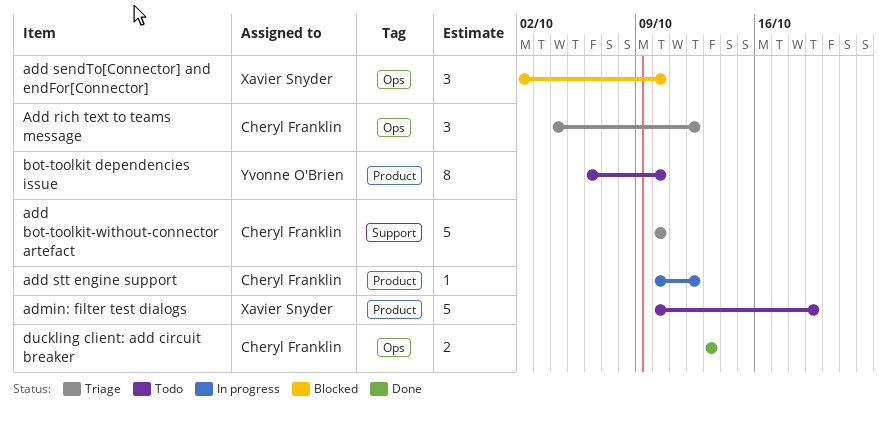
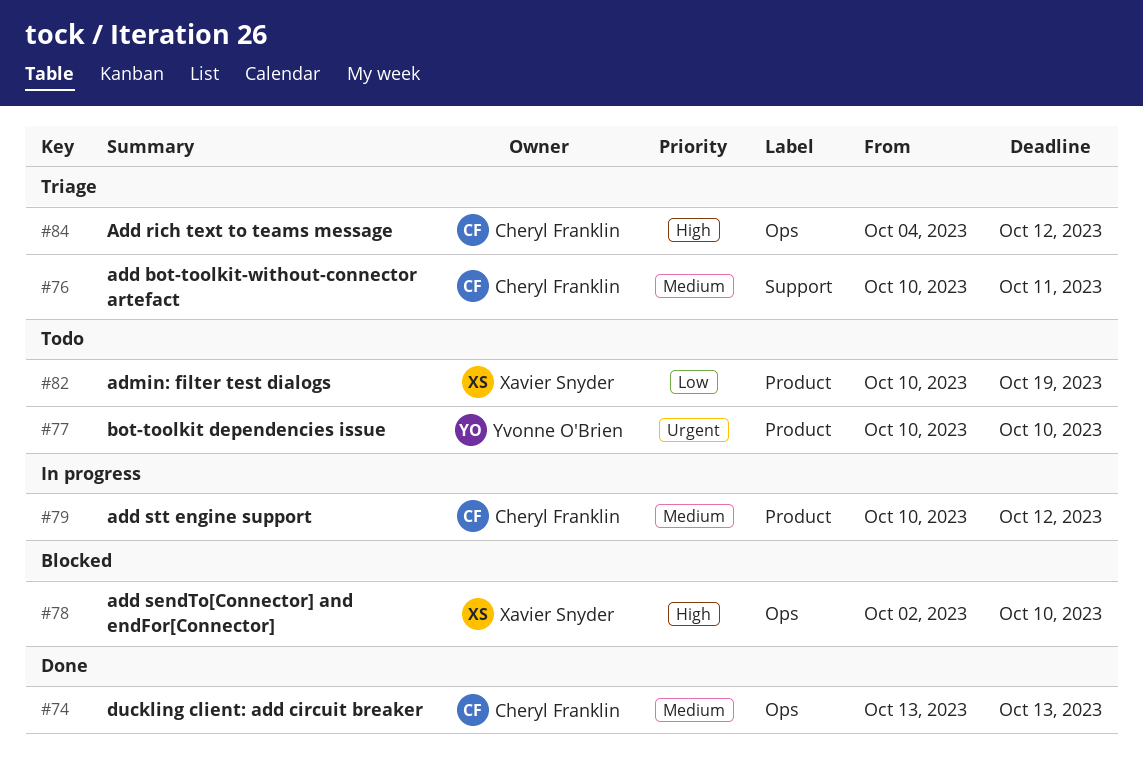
add bot-toolkit-without-connector artefact, due: Oct 10 -> Oct 11
bot-toolkit dependencies issue, start: Oct 6 -> Oct 10

